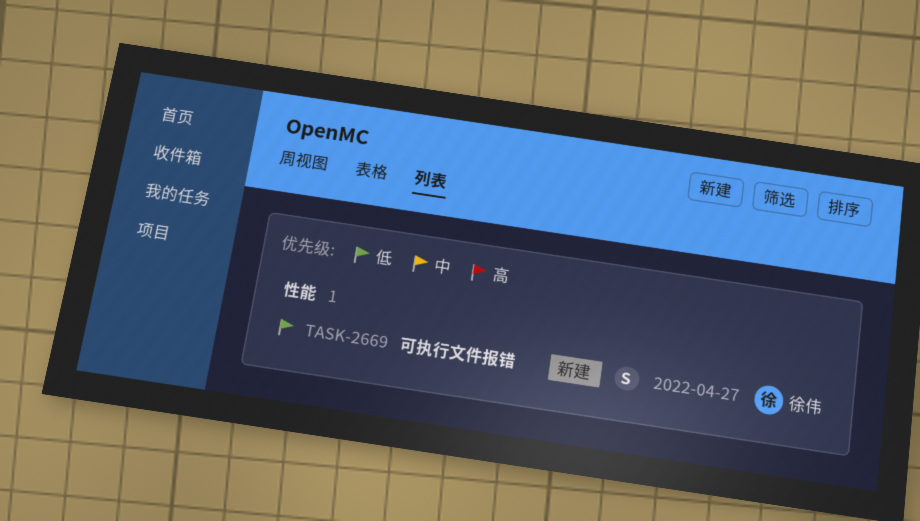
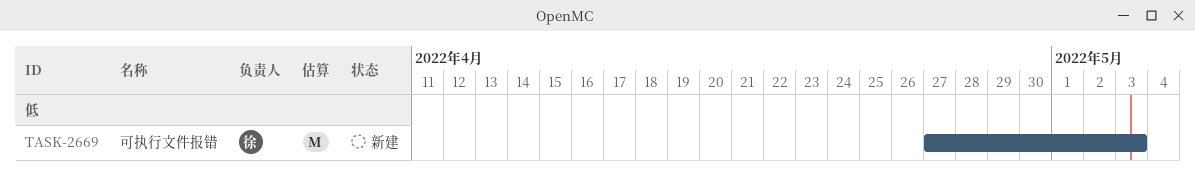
TASK-2669, estimate: S -> M
TASK-2669, due: Apr 27 -> May 3

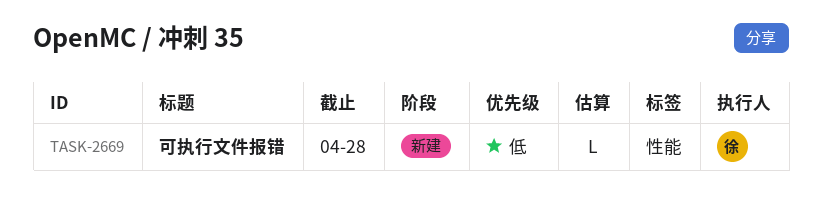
TASK-2669, estimate: M -> L
TASK-2669, due: May 3 -> Apr 28

